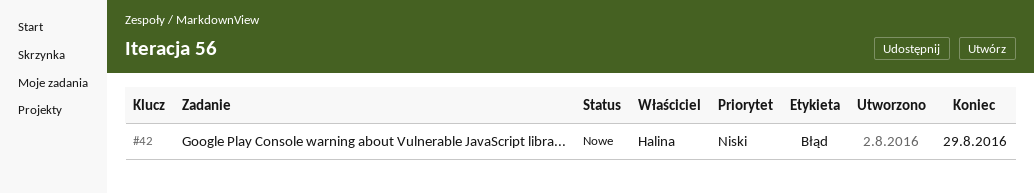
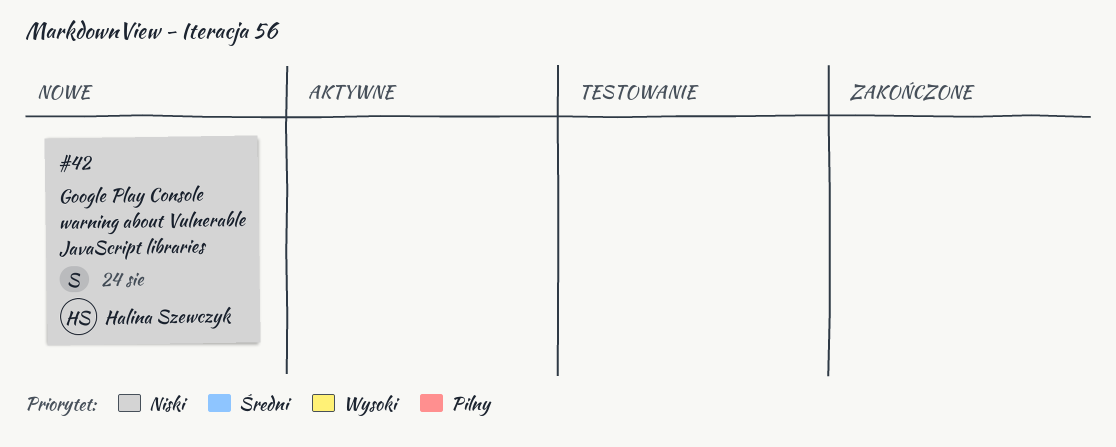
#42, due: Aug 29 -> Aug 24

